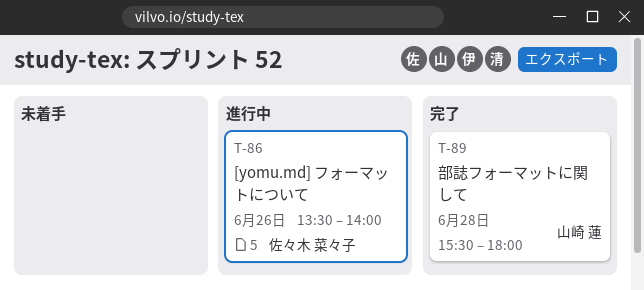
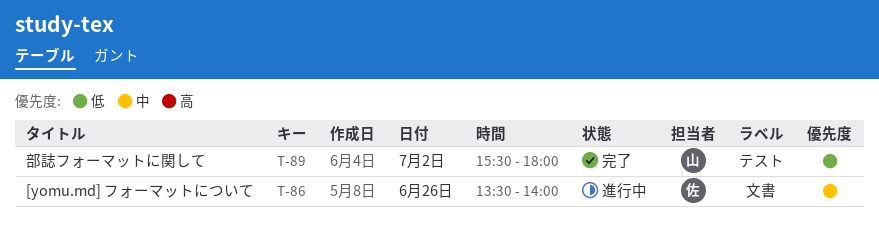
T-89, day: Jun 28 -> Jul 2

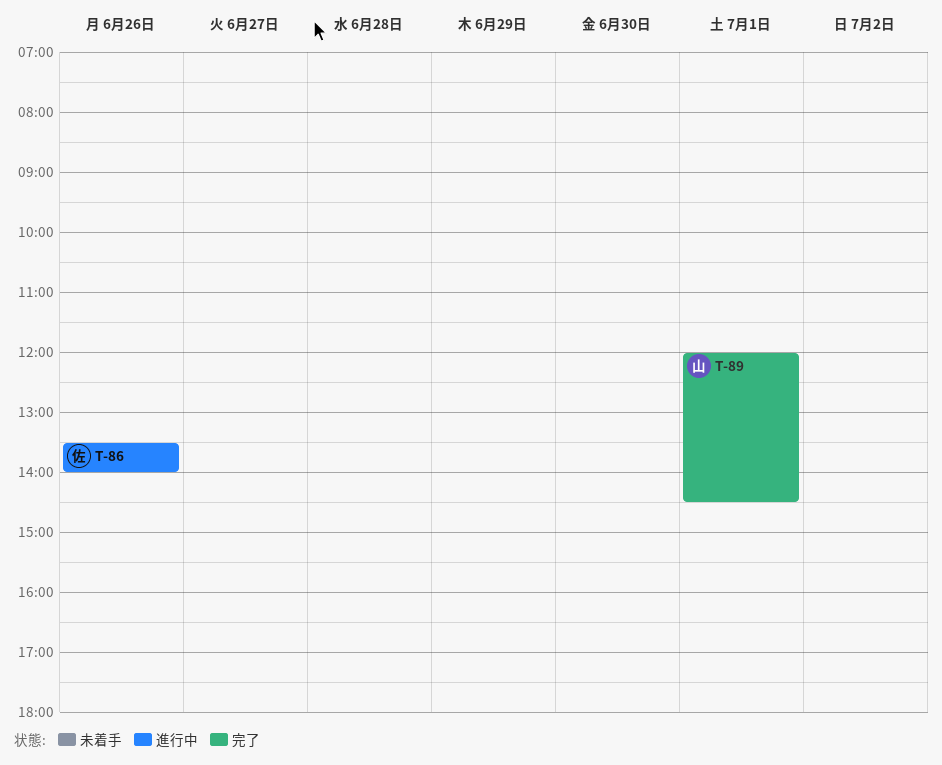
T-89, day: Jul 2 -> Jul 1
T-89, begins: 15:30 -> 12:00
T-89, ends: 18:00 -> 14:30

